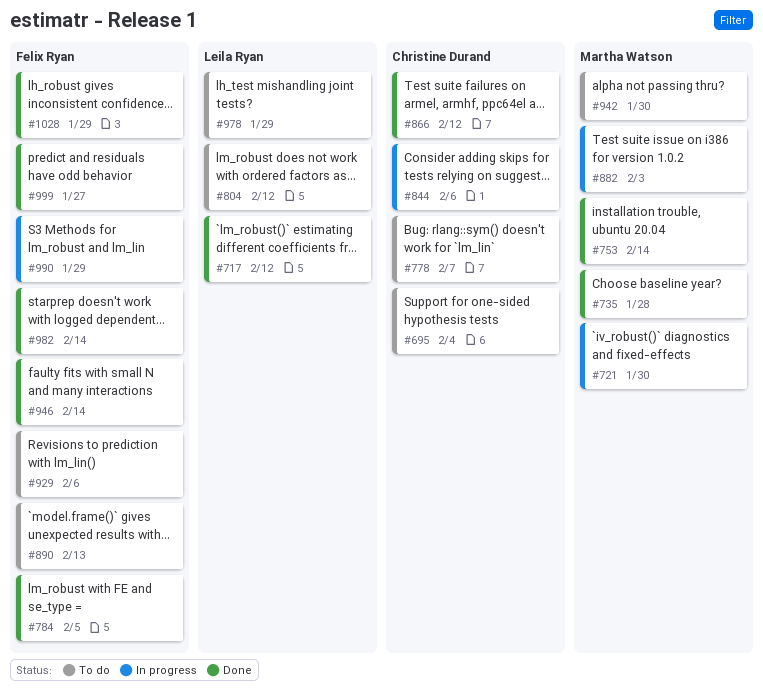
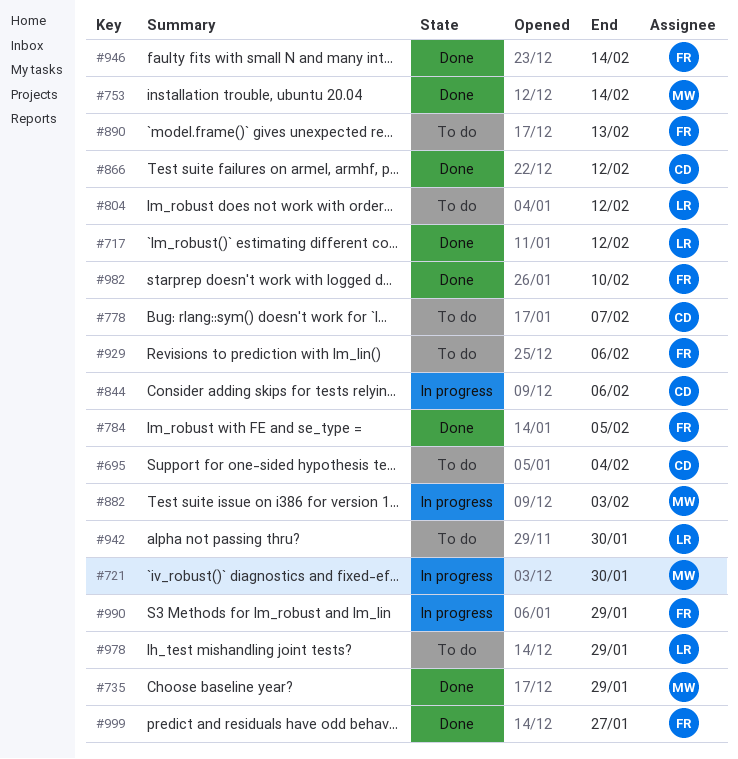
#735, due: Jan 28 -> Jan 29
#942, owner: Martha Watson -> Leila Ryan
#982, due: Feb 14 -> Feb 10
#1028: present -> none

